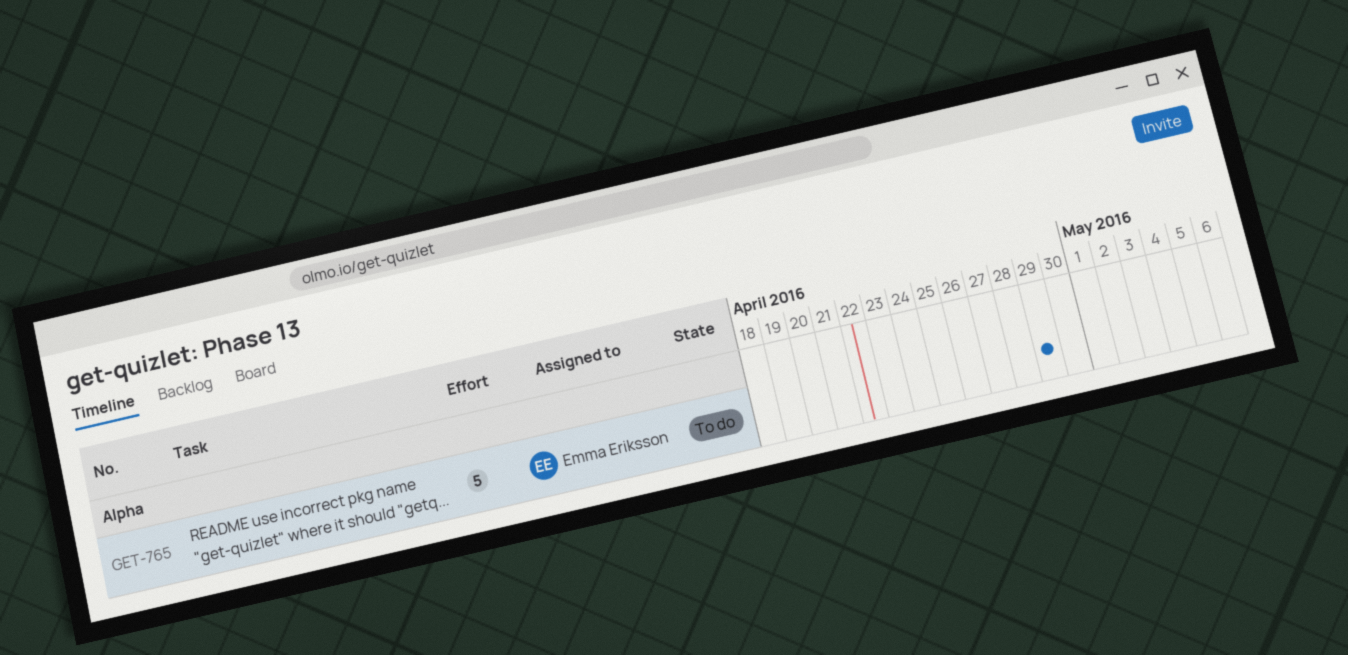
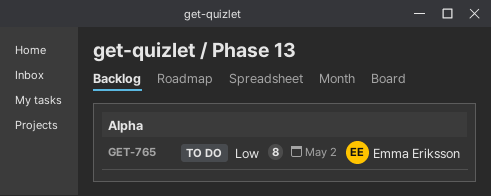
GET-765, estimate: 5 -> 8
GET-765, due: Apr 29 -> May 2

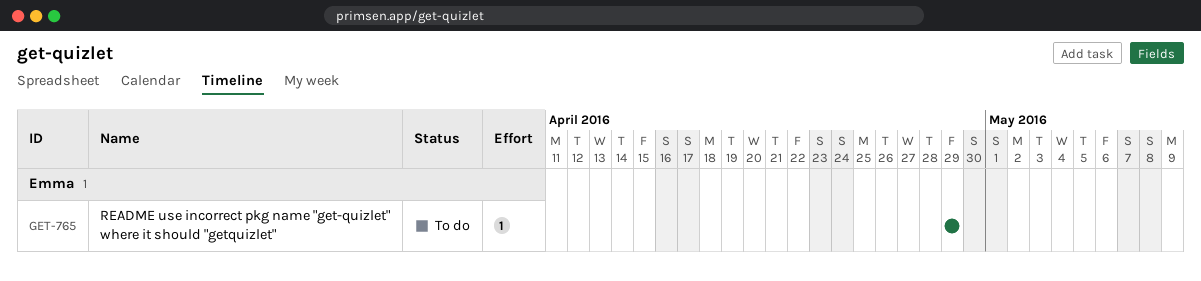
GET-765, estimate: 8 -> 1
GET-765, due: May 2 -> Apr 29

